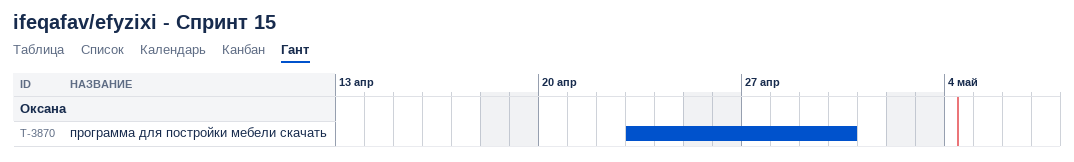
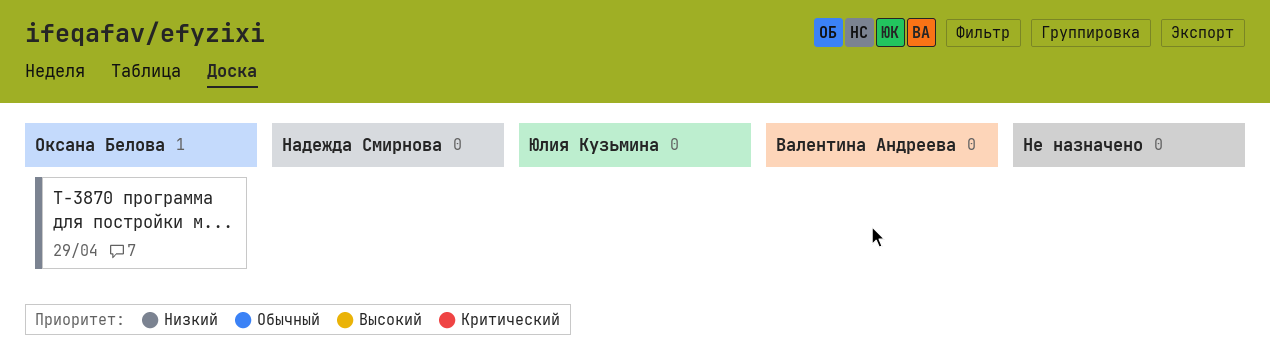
T-3870, due: Apr 30 -> Apr 29

